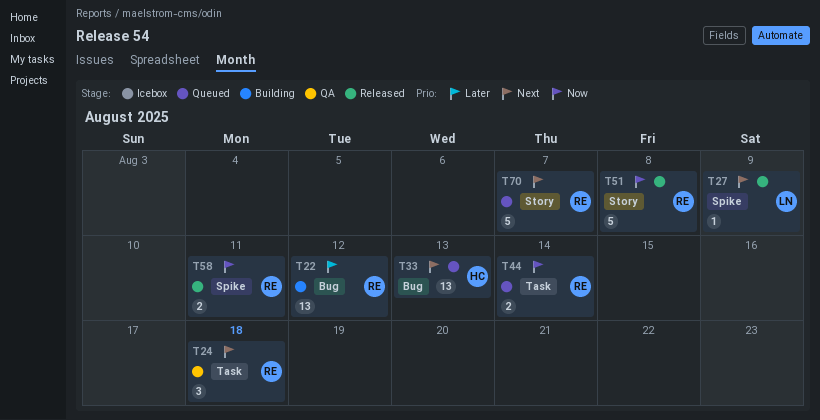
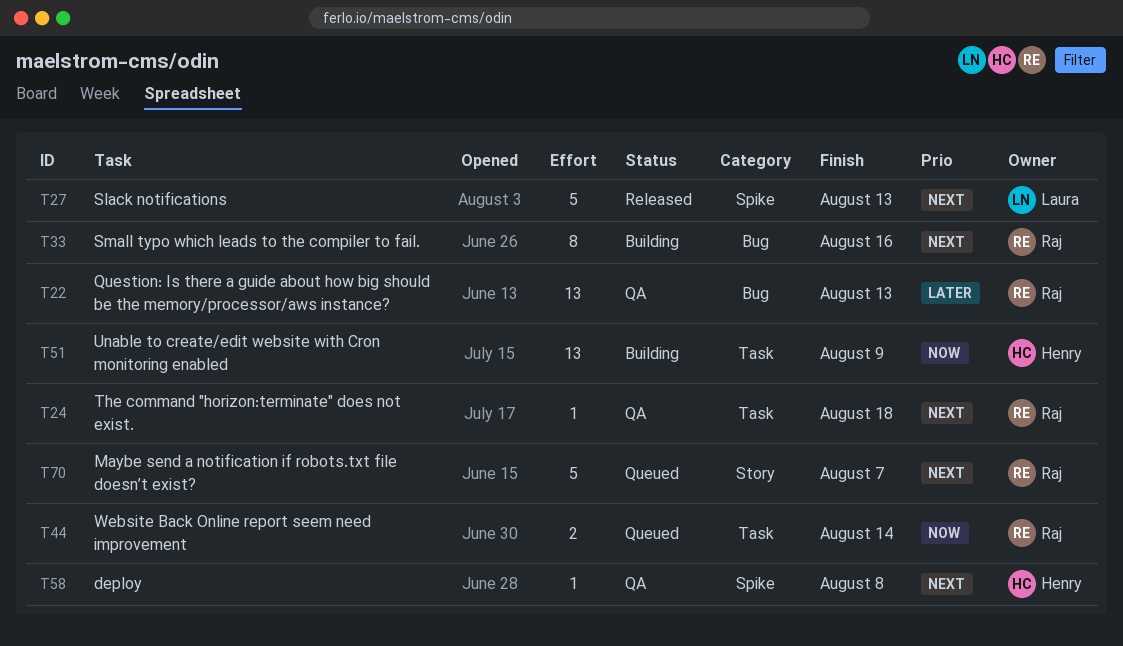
T22, status: Building -> QA
T22, due: Aug 12 -> Aug 13
T24, estimate: 3 -> 1
T27, estimate: 1 -> 5
T27, due: Aug 9 -> Aug 13
T33, status: Queued -> Building
T33, owner: Henry -> Raj
T33, estimate: 13 -> 8
T33, due: Aug 13 -> Aug 16
T51, status: Released -> Building
T51, owner: Raj -> Henry
T51, label: Story -> Task
T51, estimate: 5 -> 13
T51, due: Aug 8 -> Aug 9
T58, status: Released -> QA
T58, owner: Raj -> Henry
T58, priority: Now -> Next
T58, estimate: 2 -> 1
T58, due: Aug 11 -> Aug 8

